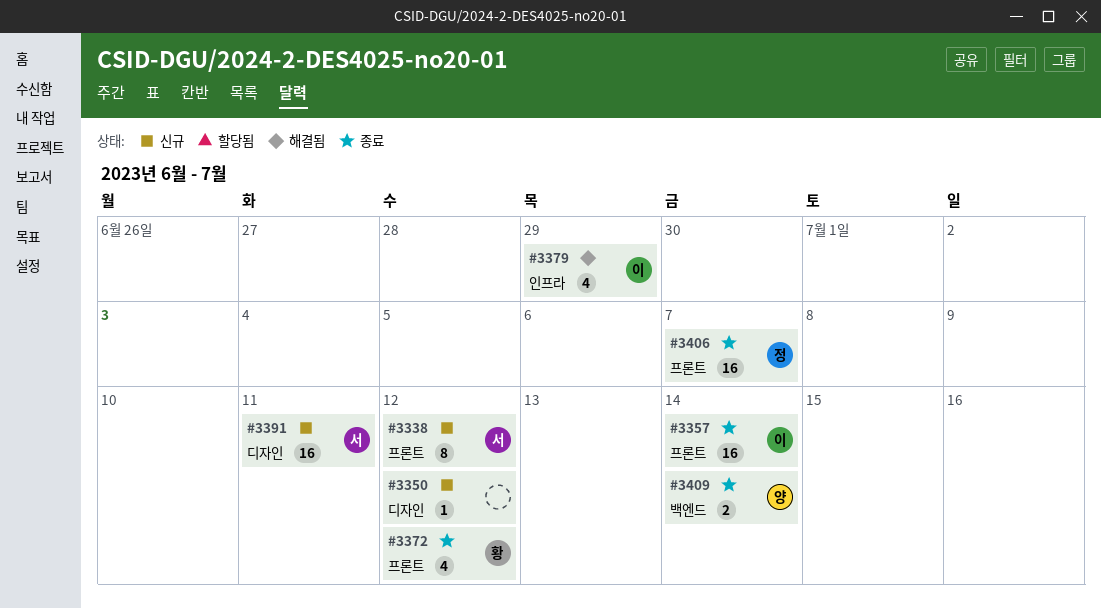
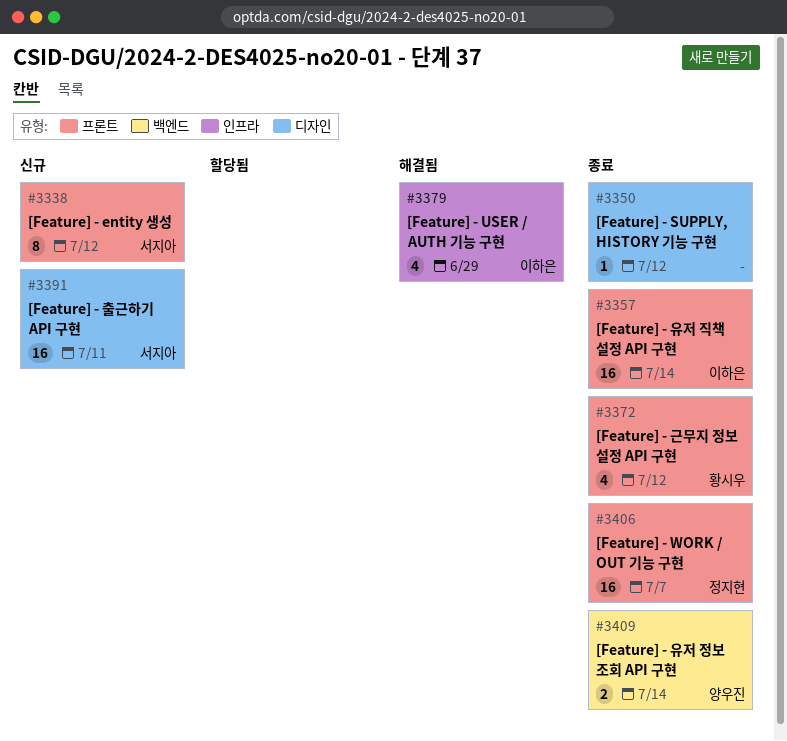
#3350, status: 신규 -> 종료

